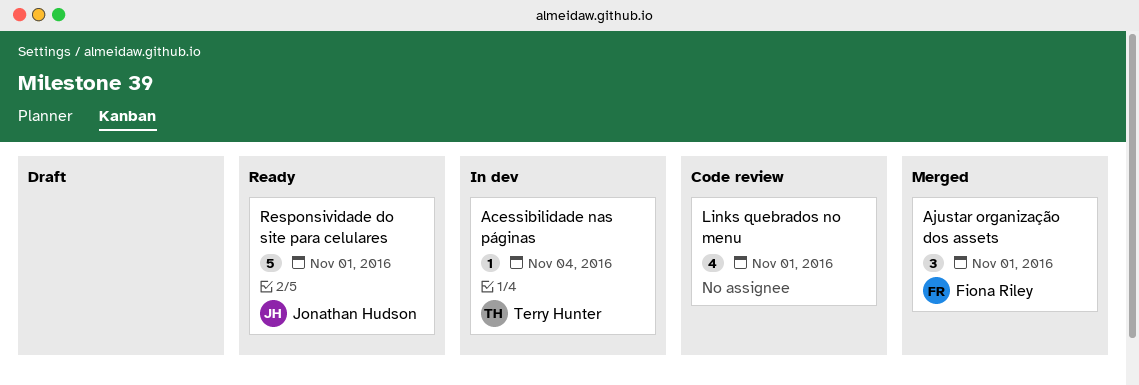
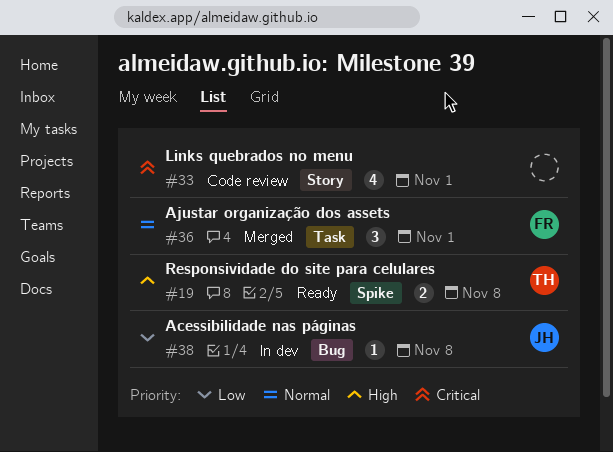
Acessibilidade nas páginas, owner: Terry Hunter -> Jonathan Hudson
Acessibilidade nas páginas, due: Nov 4 -> Nov 8
Responsividade do site para celulares, owner: Jonathan Hudson -> Terry Hunter
Responsividade do site para celulares, estimate: 5 -> 2
Responsividade do site para celulares, due: Nov 1 -> Nov 8

